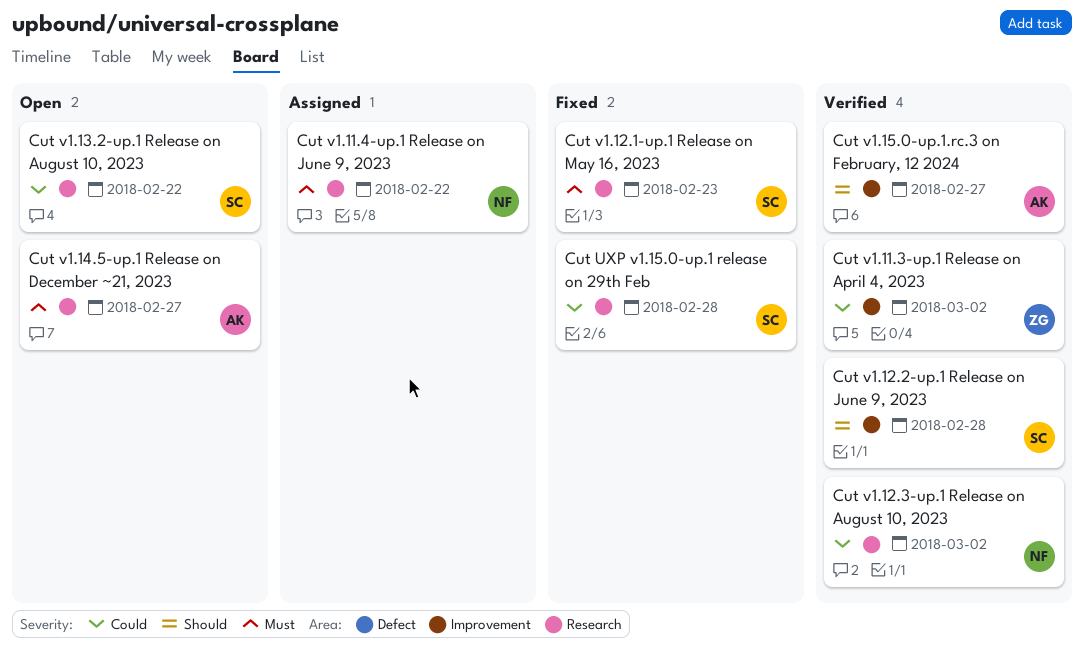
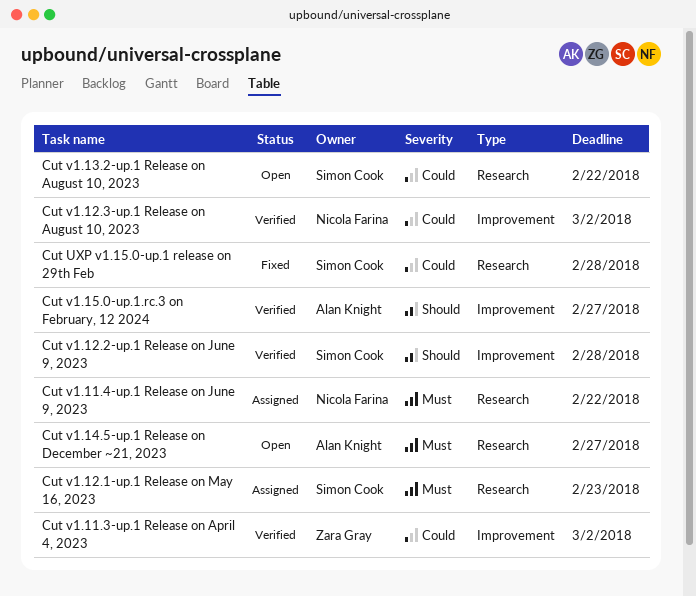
Cut v1.12.1-up.1 Release on May 16, 2023, status: Fixed -> Assigned
Cut v1.12.3-up.1 Release on August 10, 2023, label: Research -> Improvement

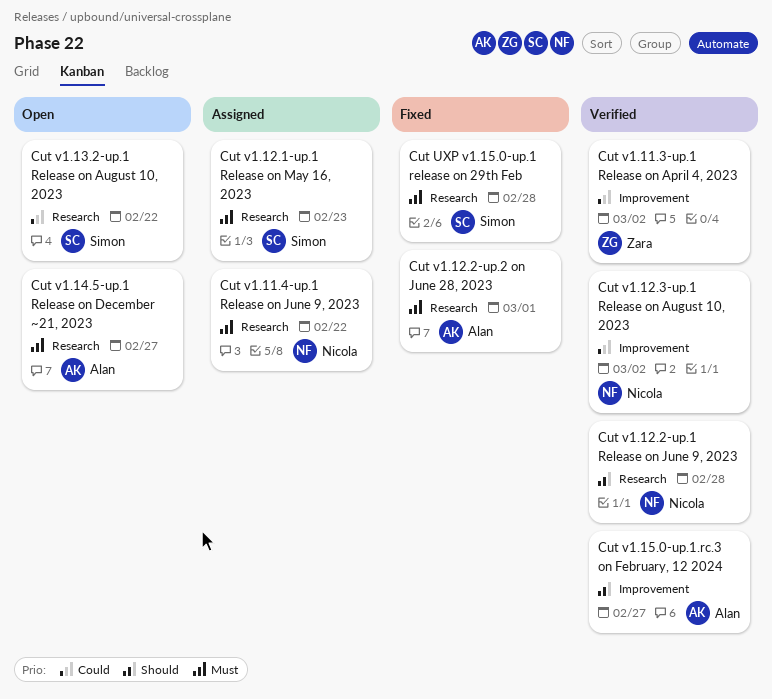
Cut UXP v1.15.0-up.1 release on 29th Feb, priority: Could -> Must
Cut v1.12.2-up.1 Release on June 9, 2023, owner: Simon Cook -> Nicola Farina
Cut v1.12.2-up.1 Release on June 9, 2023, label: Improvement -> Research
Cut v1.12.2-up.2 on June 28, 2023: none -> present

